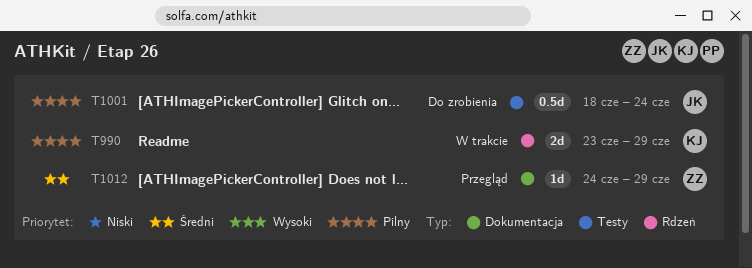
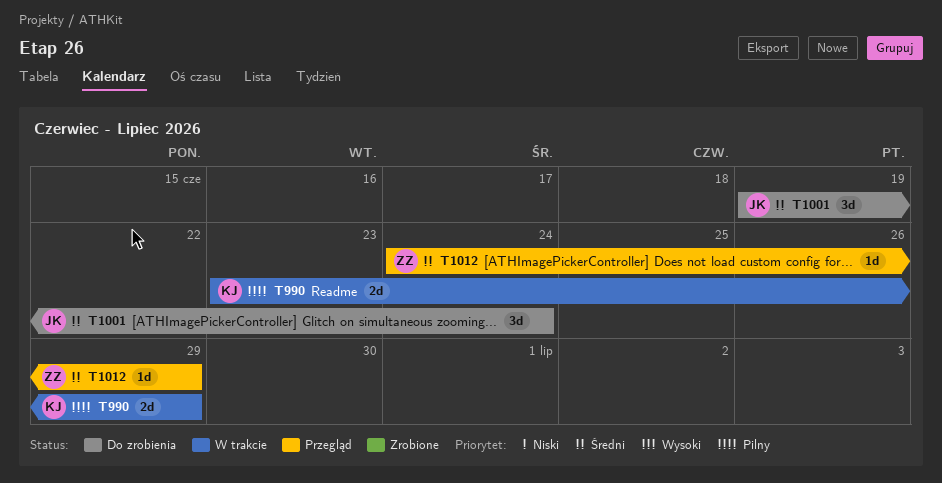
T1001, priority: Pilny -> Średni
T1001, estimate: 0.5d -> 3d
T1001, start: Jun 18 -> Jun 19

